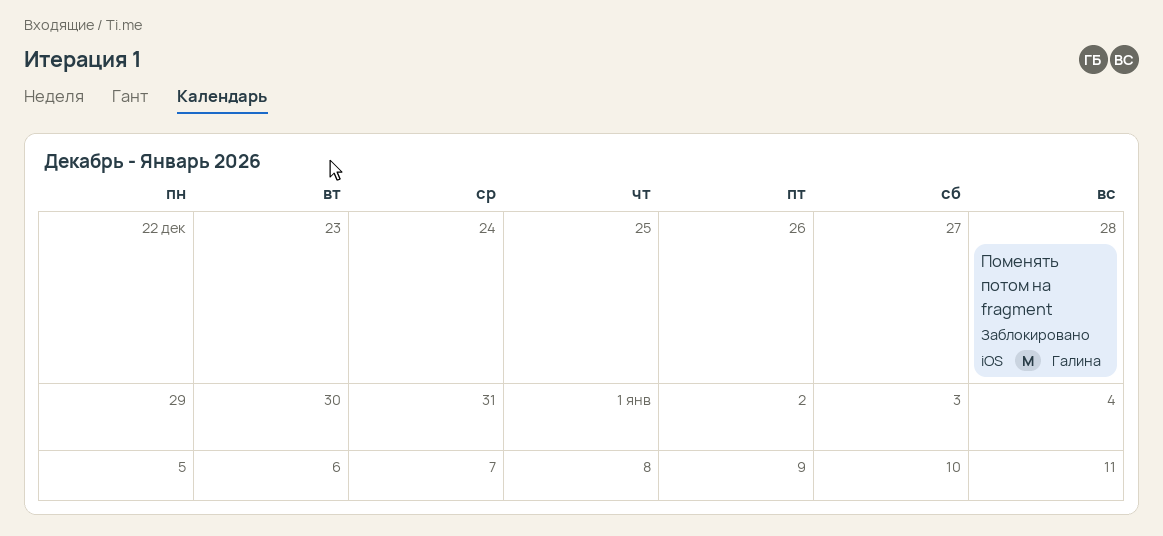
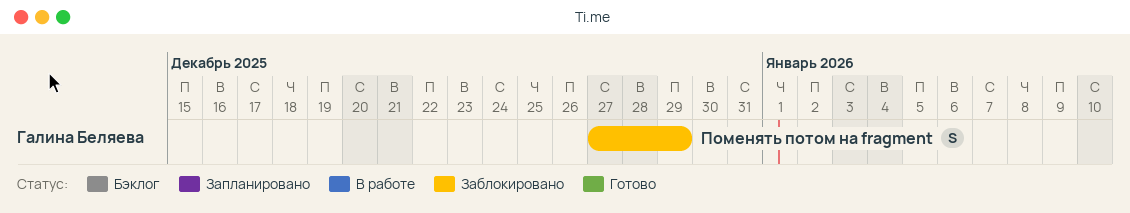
Поменять потом на fragment, estimate: M -> S
Поменять потом на fragment, due: Dec 28 -> Dec 29

